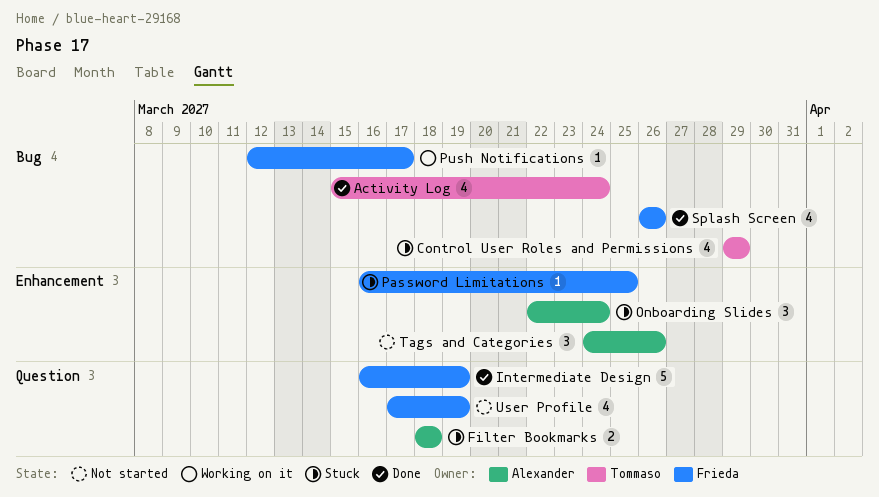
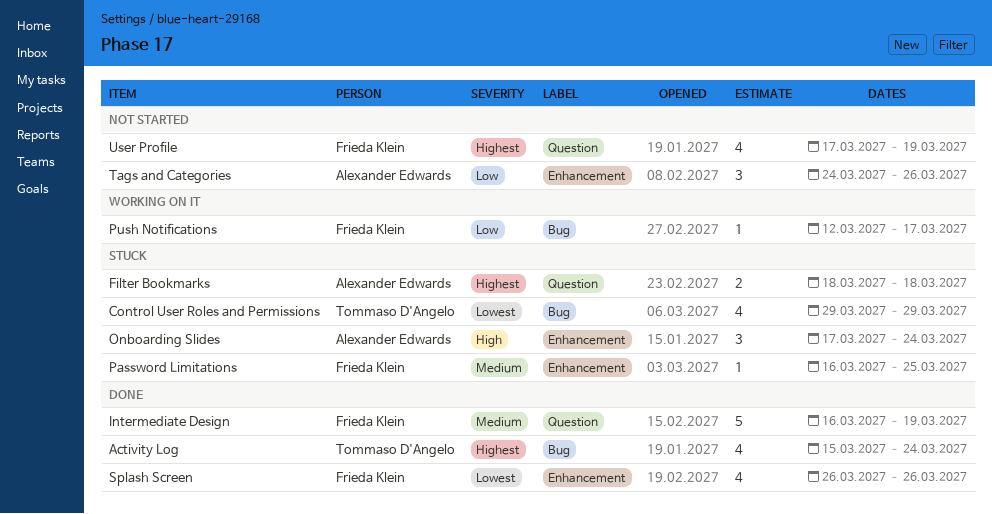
Onboarding Slides, start: Mar 22 -> Mar 17
Splash Screen, label: Bug -> Enhancement

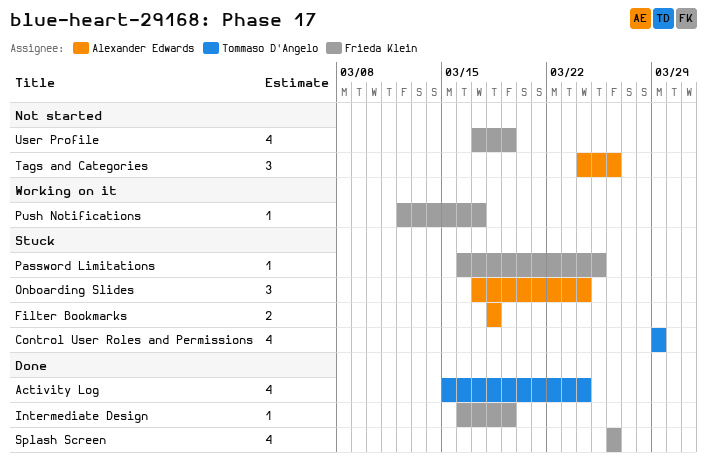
Intermediate Design, estimate: 5 -> 1

